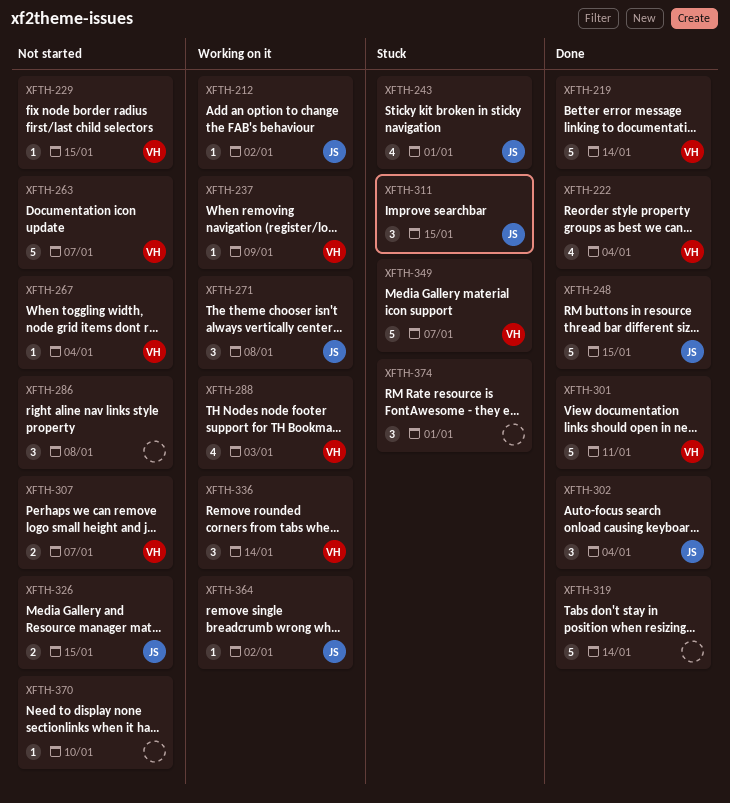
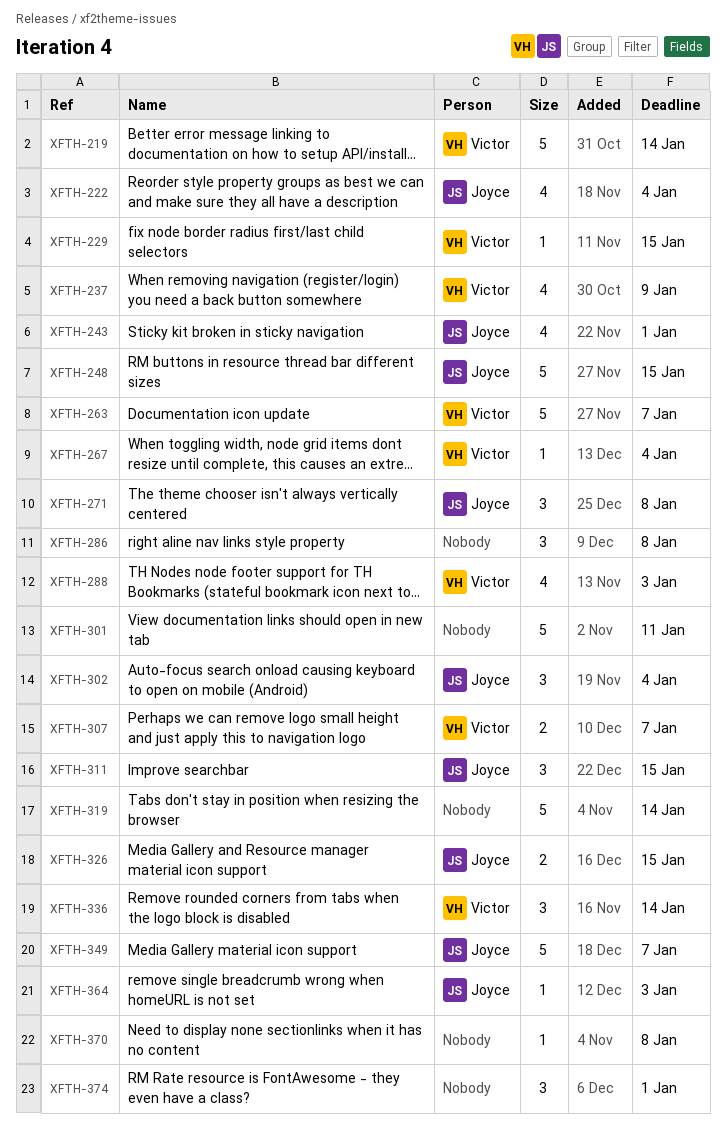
XFTH-212: present -> none
XFTH-222, owner: Victor -> Joyce
XFTH-237, estimate: 1 -> 4
XFTH-301, owner: Victor -> none
XFTH-349, owner: Victor -> Joyce
XFTH-364, due: Jan 2 -> Jan 3
XFTH-370, due: Jan 10 -> Jan 8

